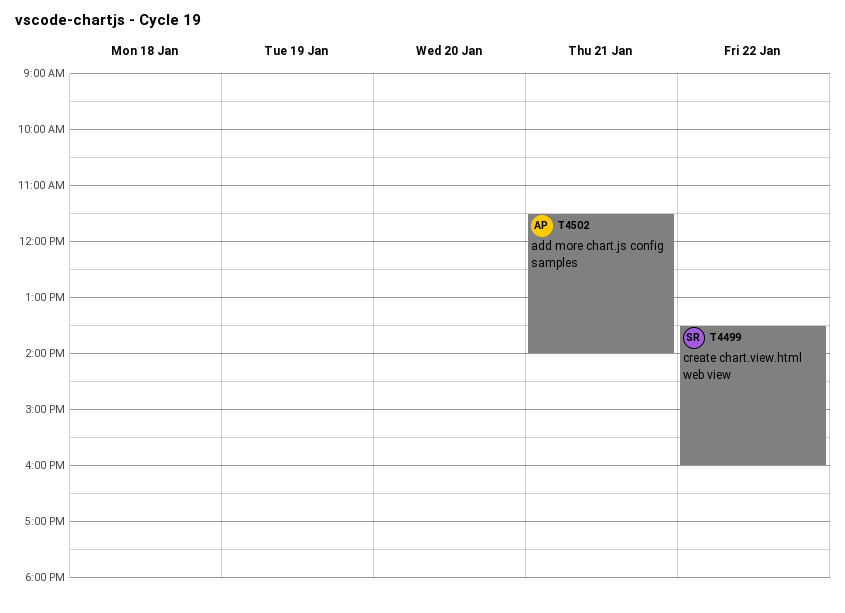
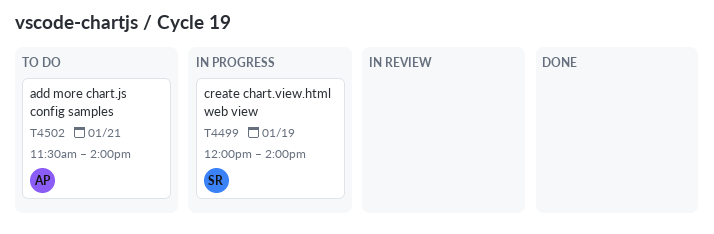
T4499, day: Jan 22 -> Jan 19
T4499, begins: 13:30 -> 12:00
T4499, ends: 16:00 -> 14:00

